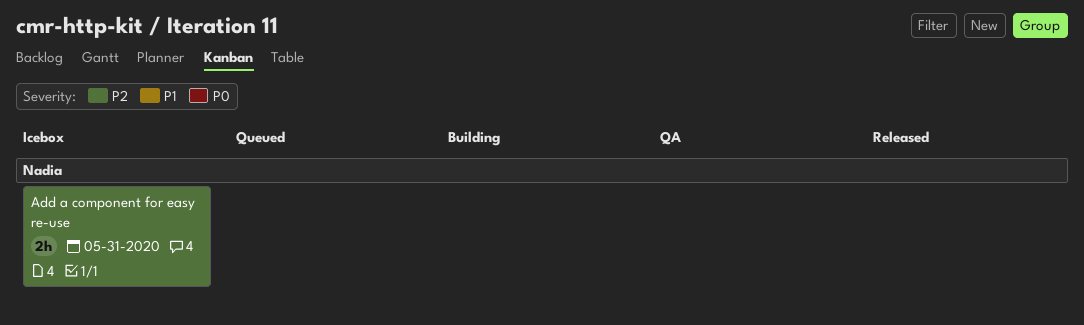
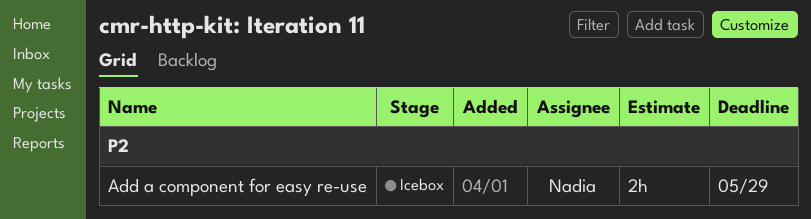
Add a component for easy re-use, due: May 31 -> May 29

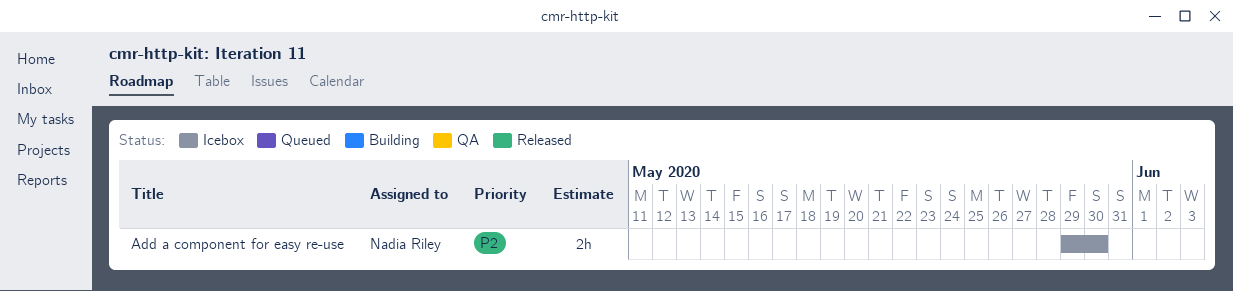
Add a component for easy re-use, due: May 29 -> May 30

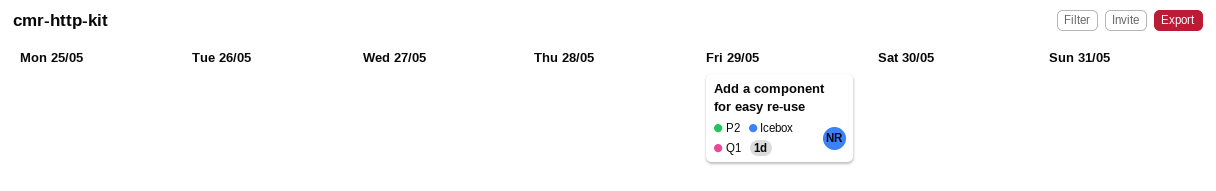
Add a component for easy re-use, estimate: 2h -> 1d
Add a component for easy re-use, due: May 30 -> May 29

